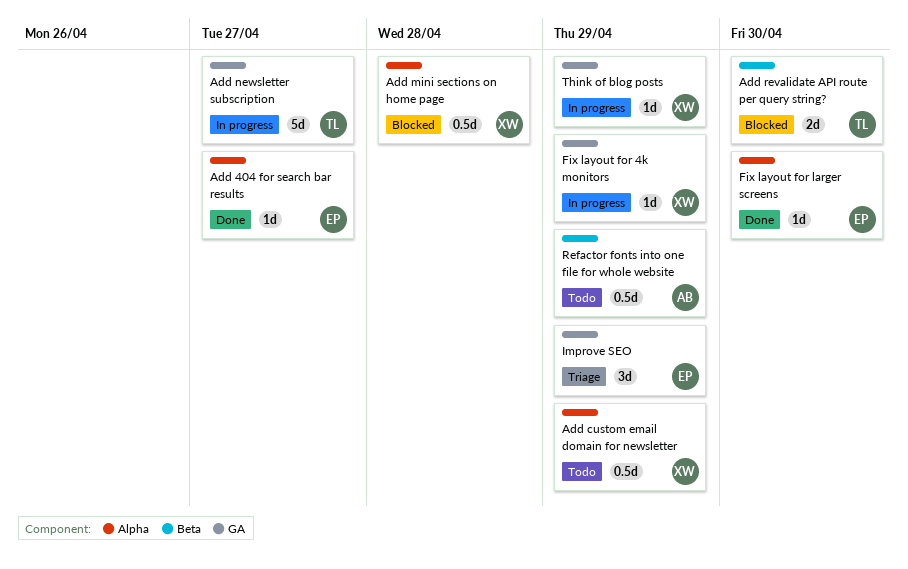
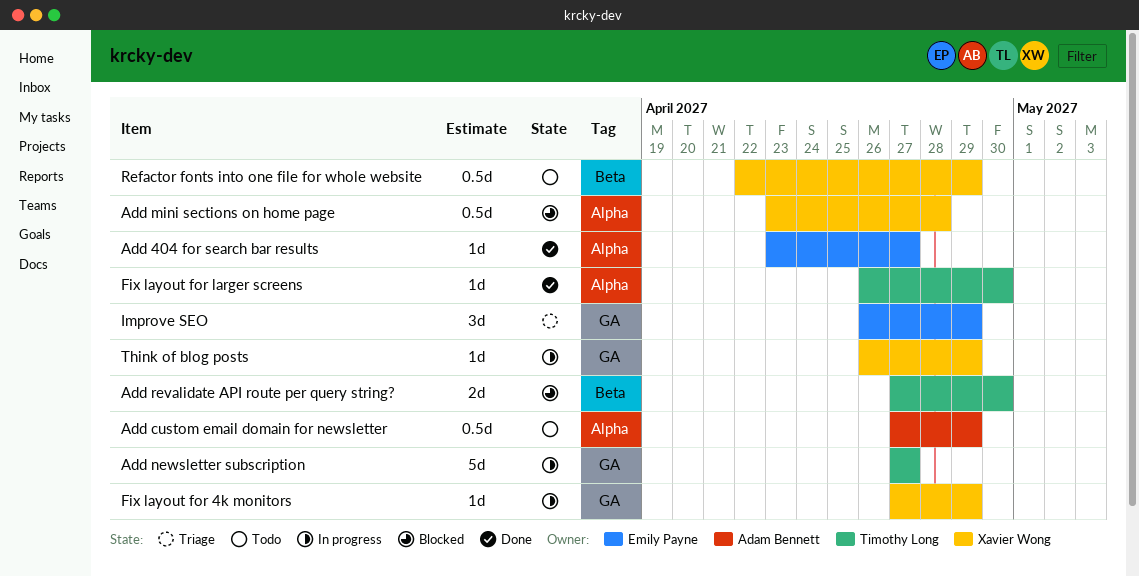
Add custom email domain for newsletter, owner: Xavier Wong -> Adam Bennett
Fix layout for larger screens, owner: Emily Payne -> Timothy Long
Refactor fonts into one file for whole website, owner: Adam Bennett -> Xavier Wong

